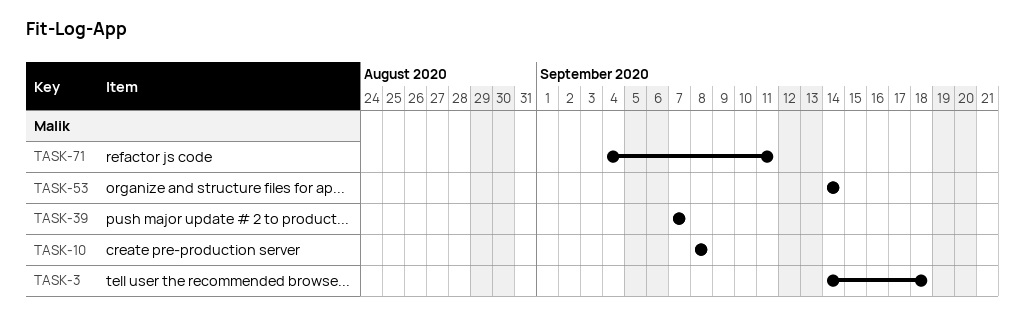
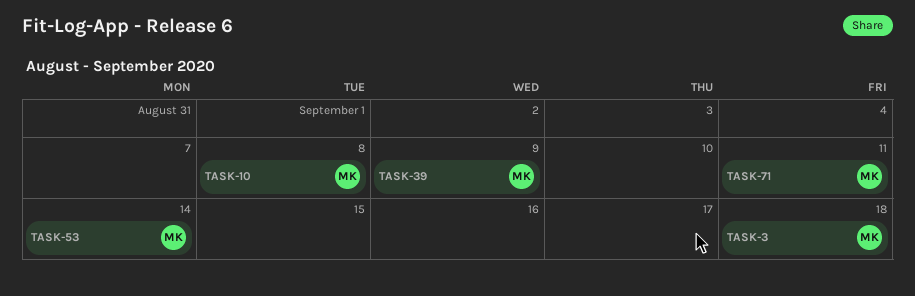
TASK-39, due: Sep 7 -> Sep 9

